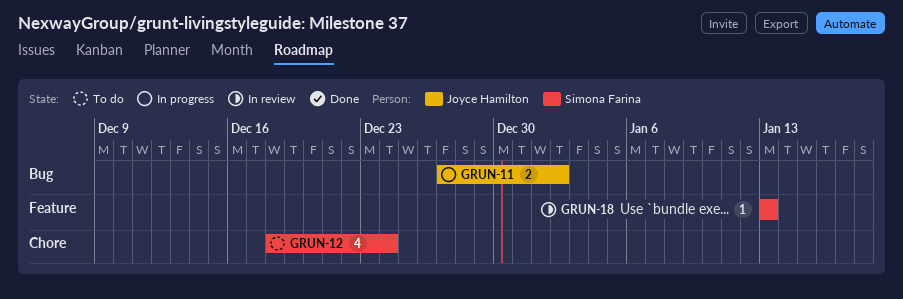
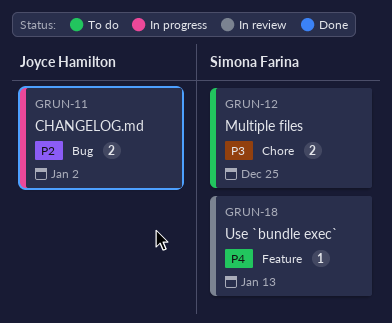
GRUN-12, estimate: 4 -> 2
GRUN-12, due: Dec 24 -> Dec 25

